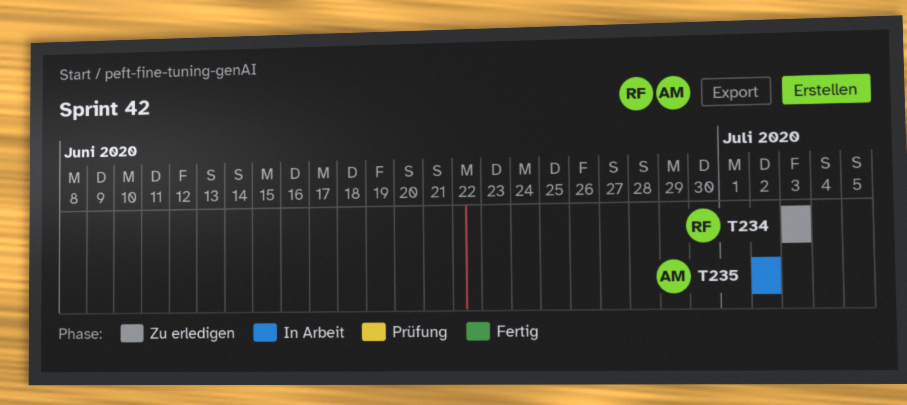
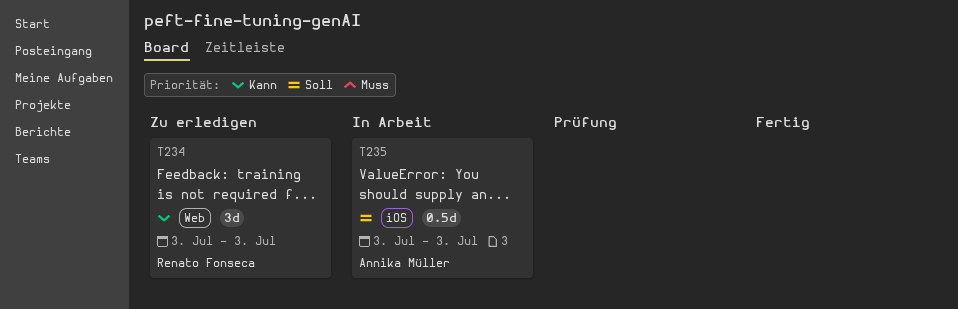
T235, start: Jul 2 -> Jul 3
T235, due: Jul 2 -> Jul 3

